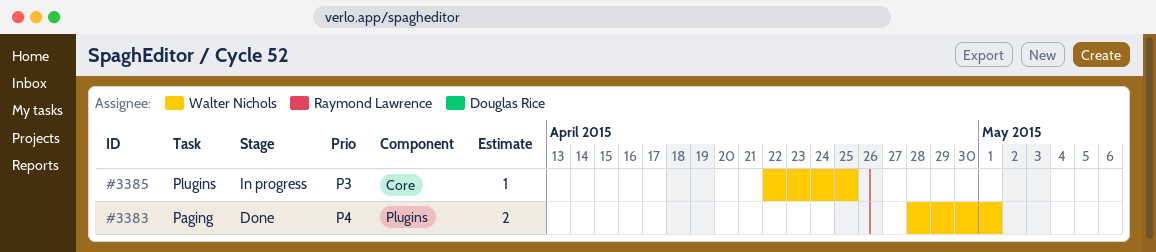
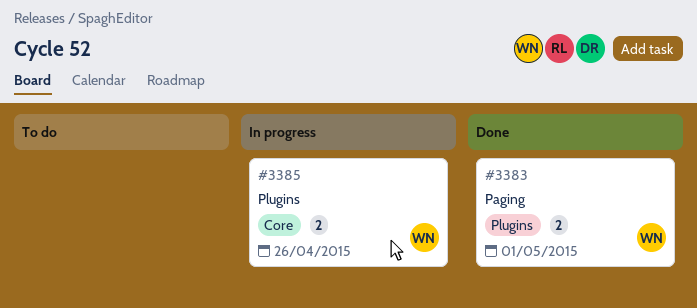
#3385, estimate: 1 -> 2
#3385, due: Apr 25 -> Apr 26

